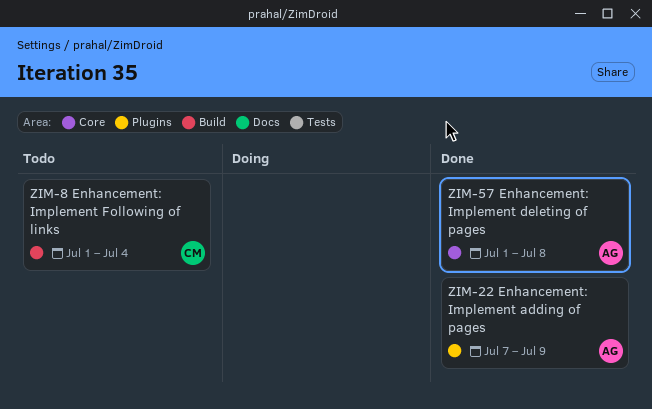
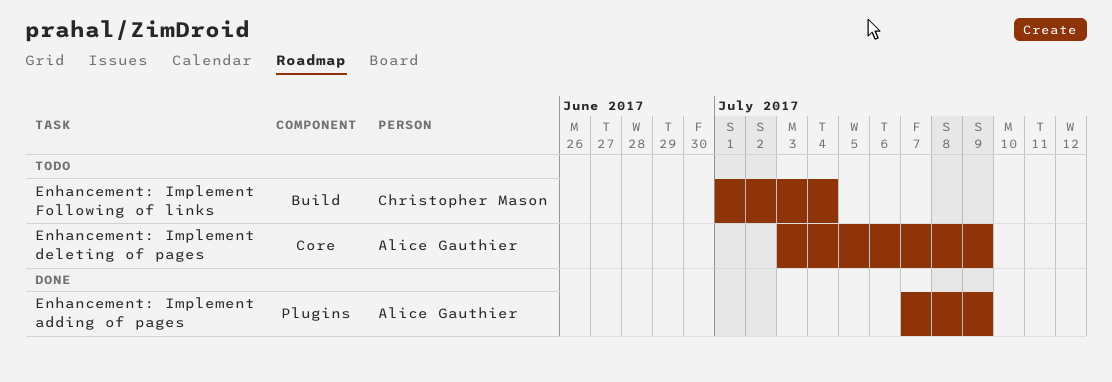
Enhancement: Implement deleting of pages, status: Done -> Todo
Enhancement: Implement deleting of pages, start: Jul 1 -> Jul 3
Enhancement: Implement deleting of pages, due: Jul 8 -> Jul 9

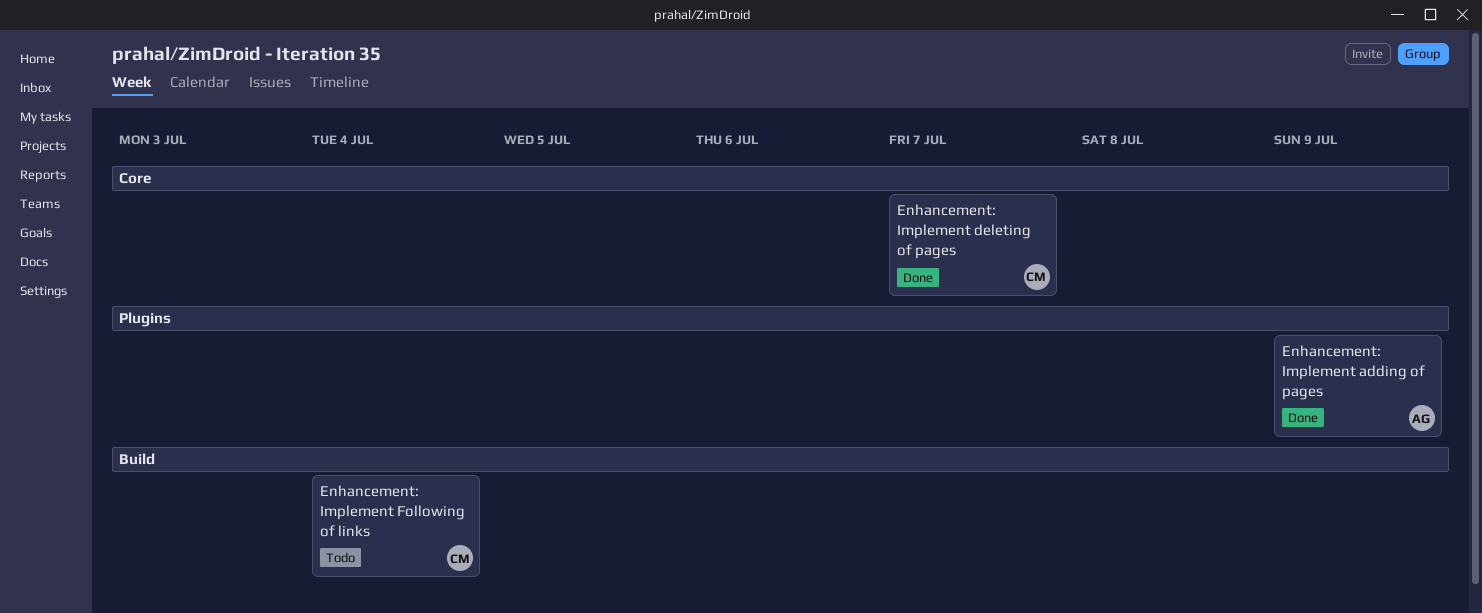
Enhancement: Implement deleting of pages, status: Todo -> Done
Enhancement: Implement deleting of pages, owner: Alice Gauthier -> Christopher Mason
Enhancement: Implement deleting of pages, due: Jul 9 -> Jul 7

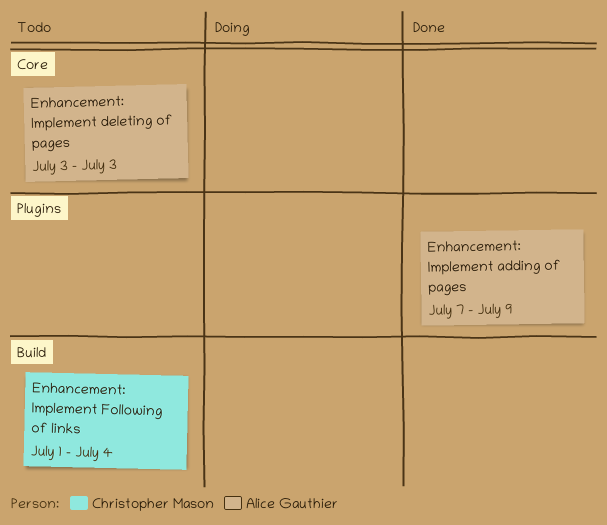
Enhancement: Implement deleting of pages, status: Done -> Todo
Enhancement: Implement deleting of pages, owner: Christopher Mason -> Alice Gauthier
Enhancement: Implement deleting of pages, due: Jul 7 -> Jul 3

